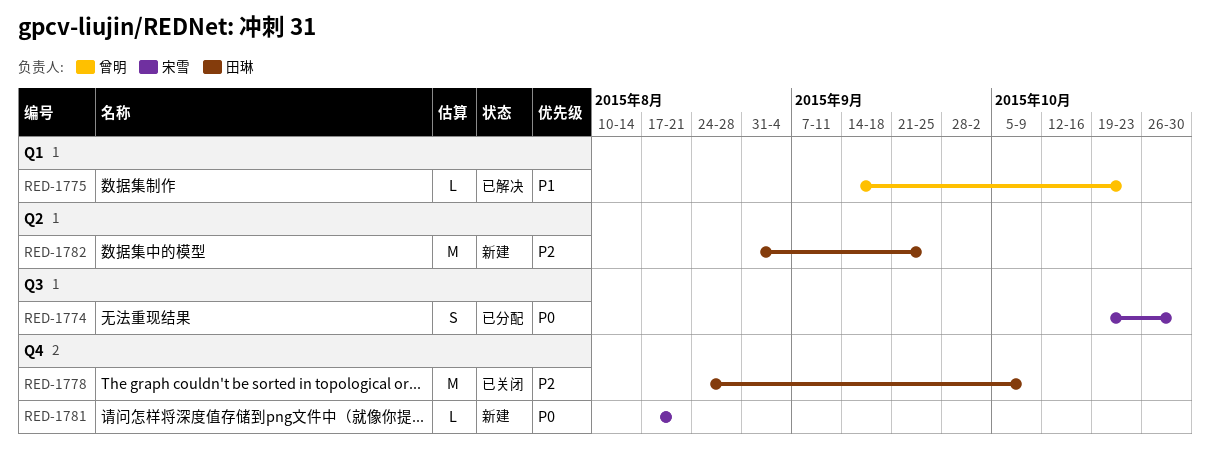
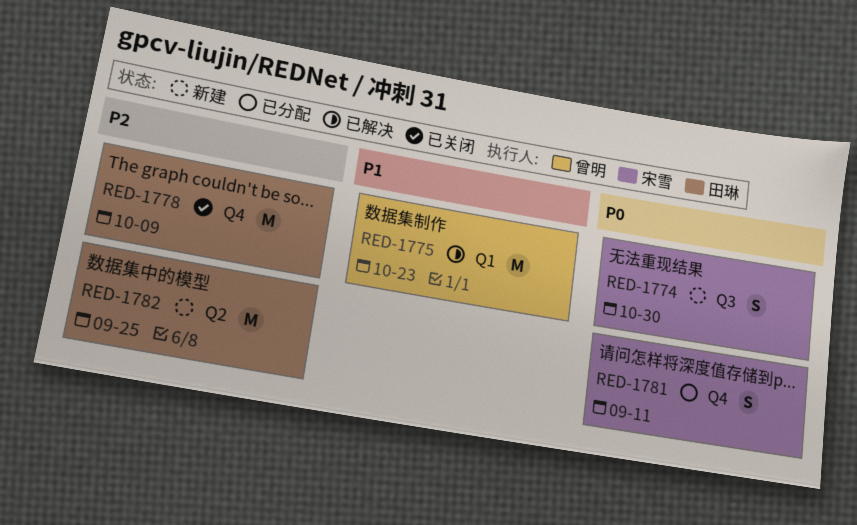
RED-1774, status: 已分配 -> 新建
RED-1775, estimate: L -> M
RED-1781, status: 新建 -> 已分配
RED-1781, estimate: L -> S
RED-1781, due: Aug 21 -> Sep 11

